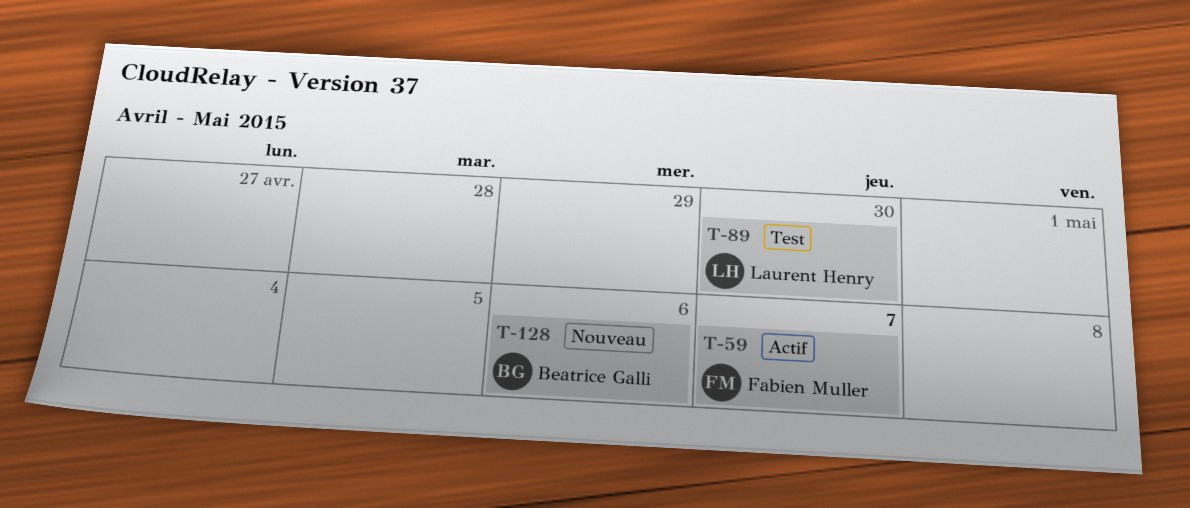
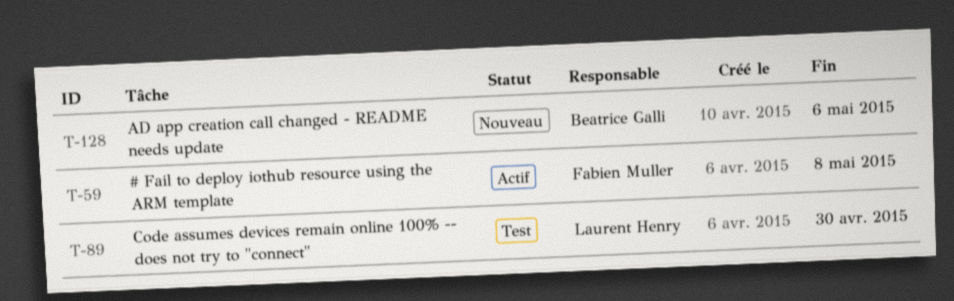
T-59, due: May 7 -> May 8

